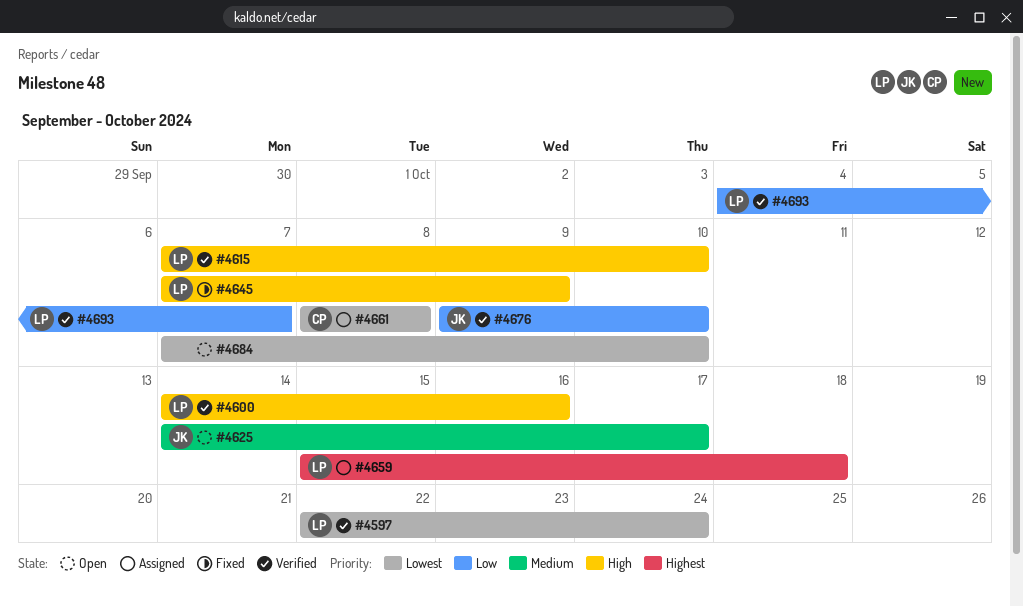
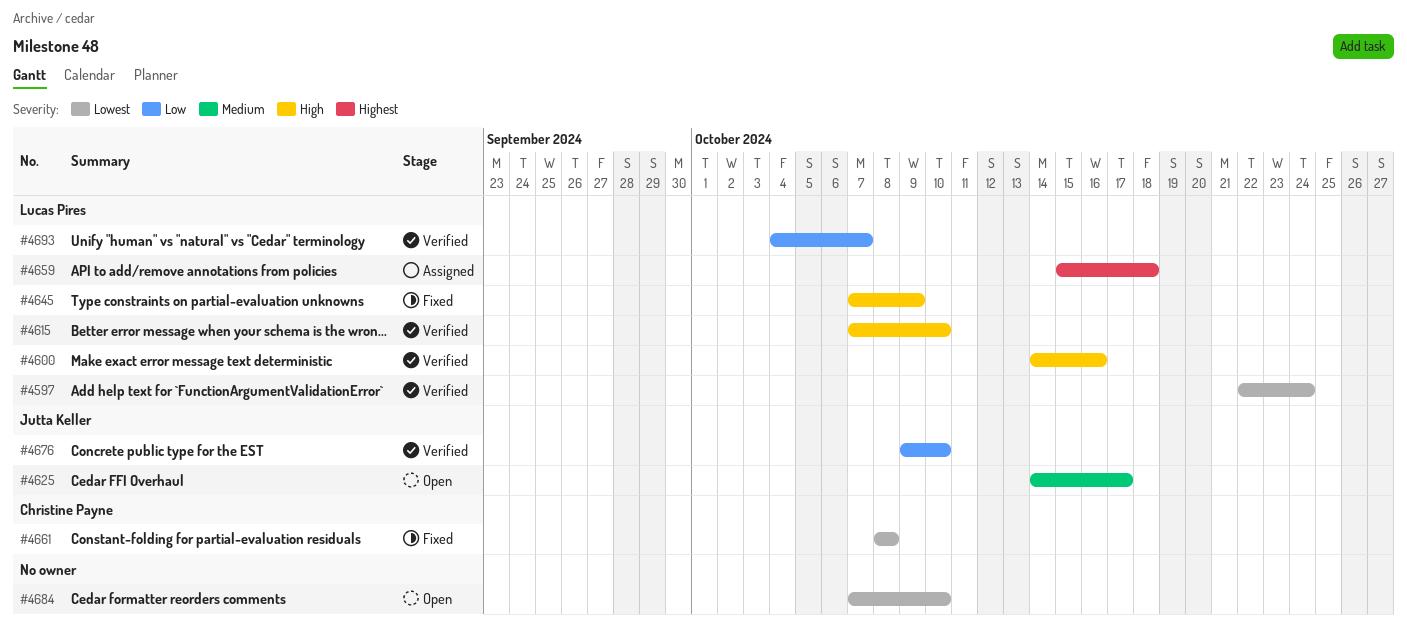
#4661, status: Assigned -> Fixed

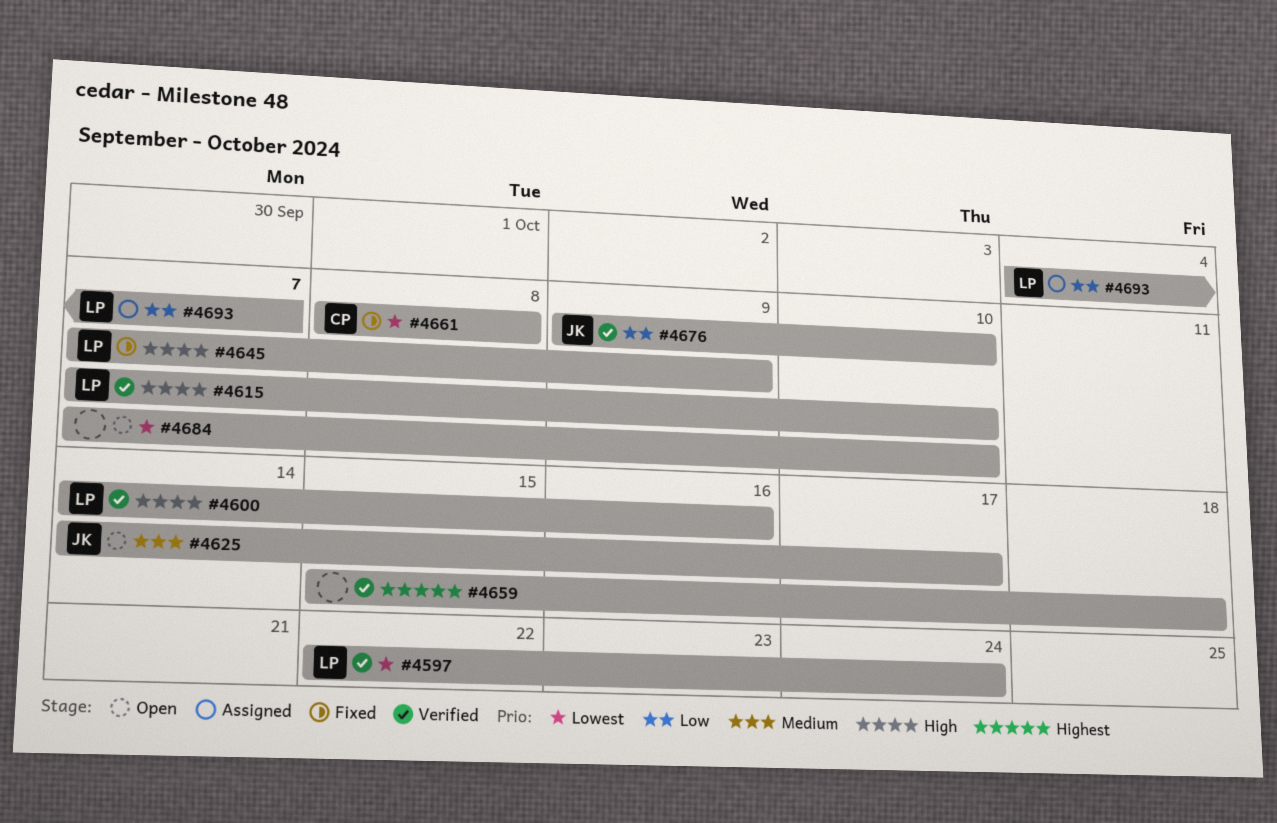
#4659, status: Assigned -> Verified
#4659, owner: Lucas Pires -> none
#4693, status: Verified -> Assigned

